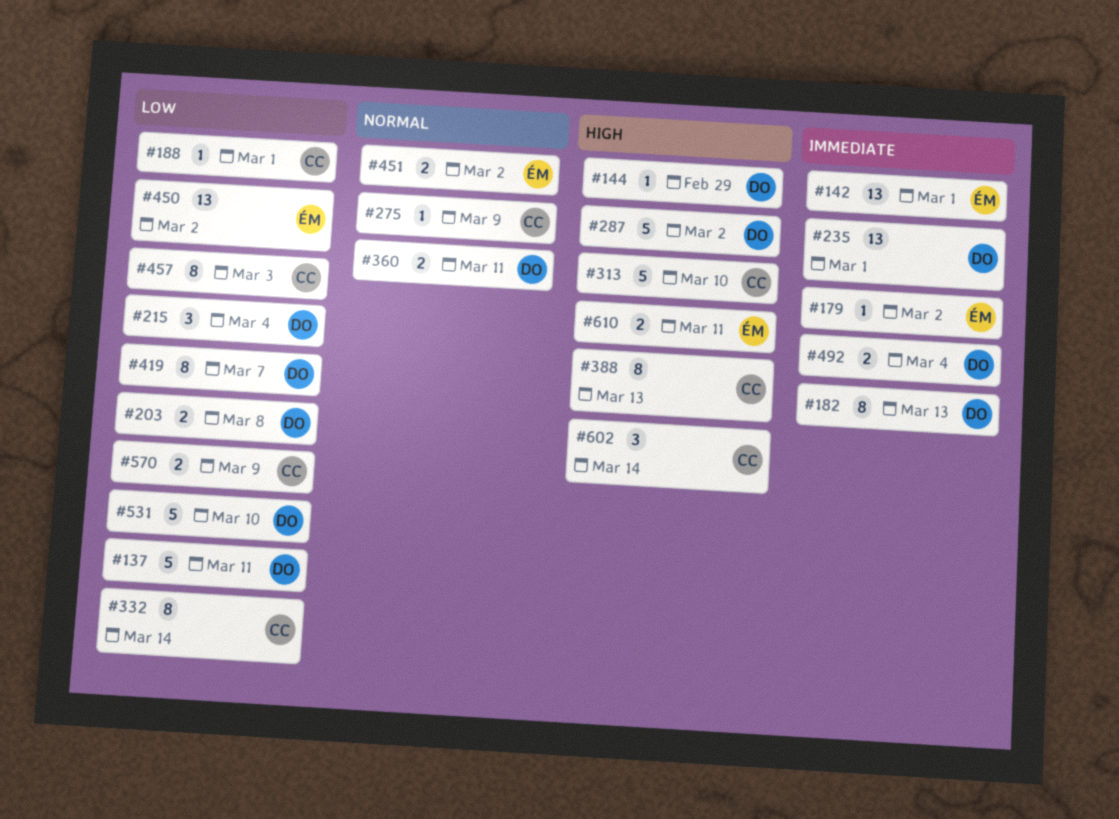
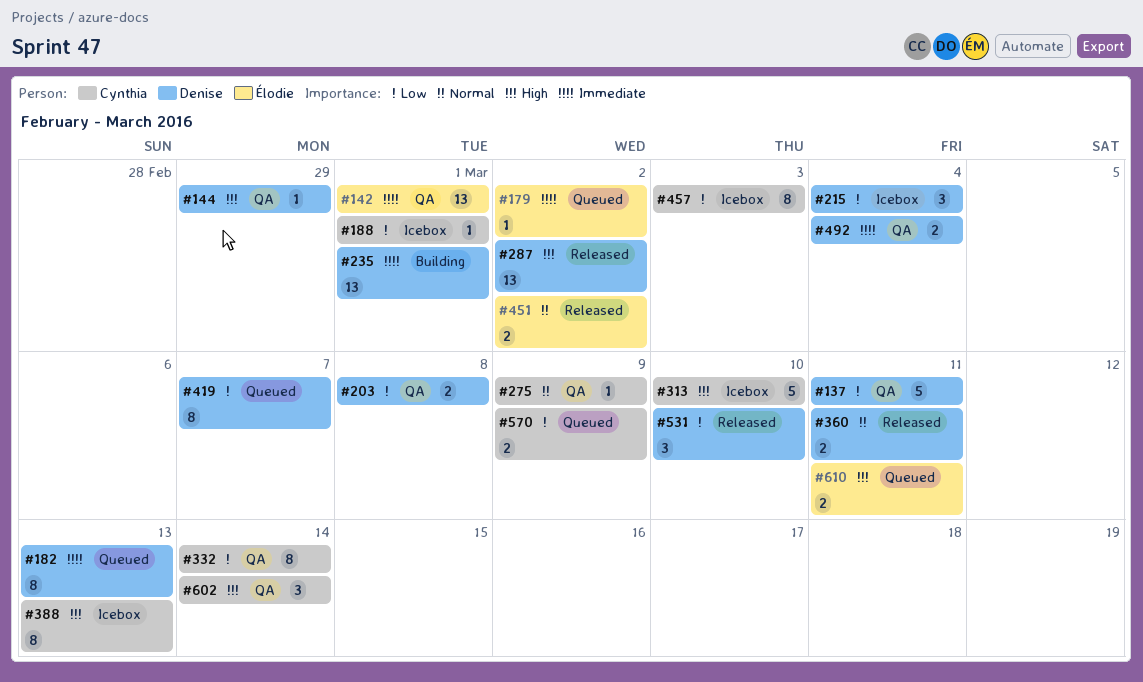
#287, estimate: 5 -> 13
#450: present -> none
#531, estimate: 5 -> 3

